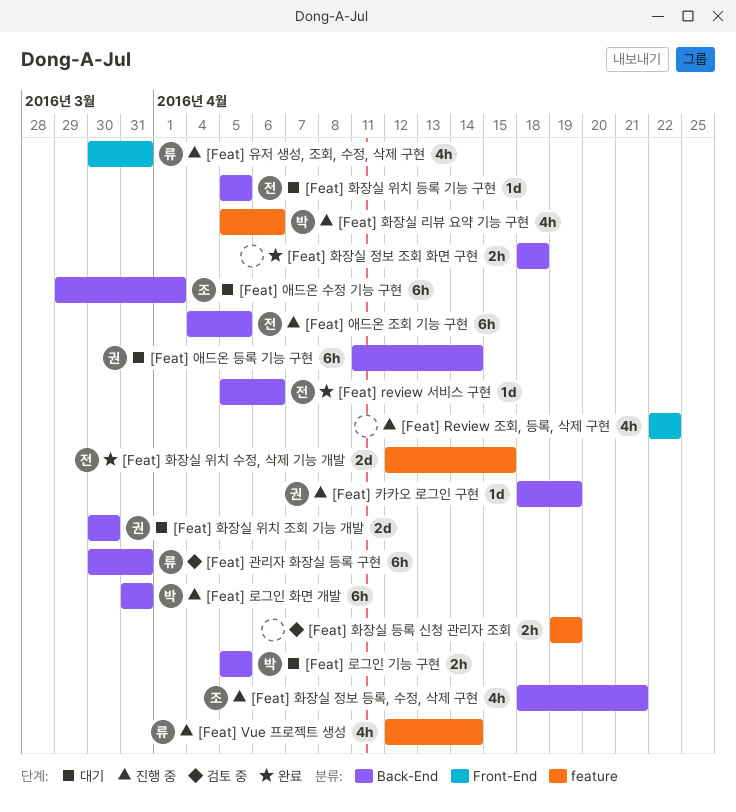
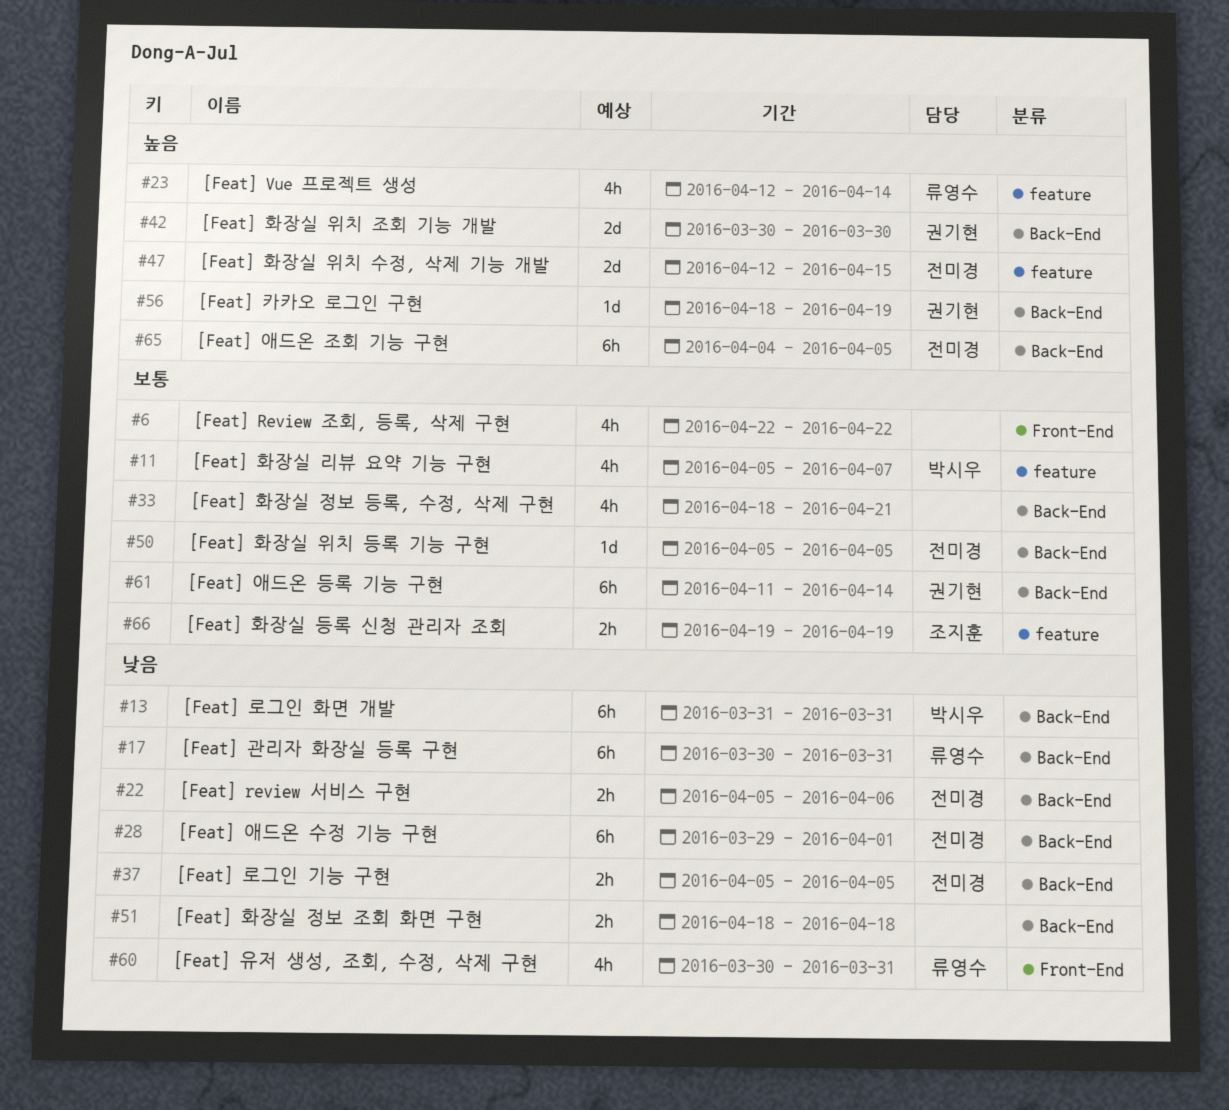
[Feat] review 서비스 구현, estimate: 1d -> 2h
[Feat] 로그인 기능 구현, owner: 박시우 -> 전미경
[Feat] 애드온 수정 기능 구현, owner: 조지훈 -> 전미경
[Feat] 화장실 등록 신청 관리자 조회, owner: none -> 조지훈
[Feat] 화장실 리뷰 요약 기능 구현, due: Apr 6 -> Apr 7
[Feat] 화장실 정보 등록, 수정, 삭제 구현, owner: 조지훈 -> none

